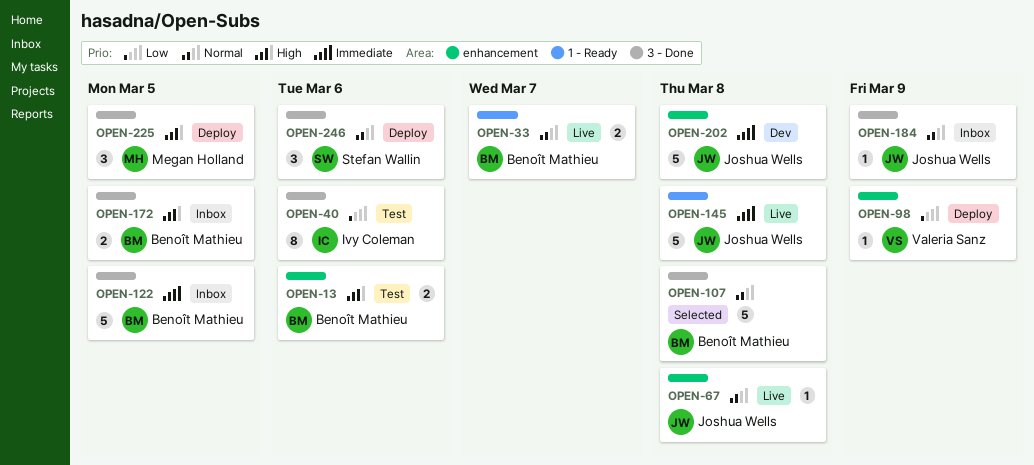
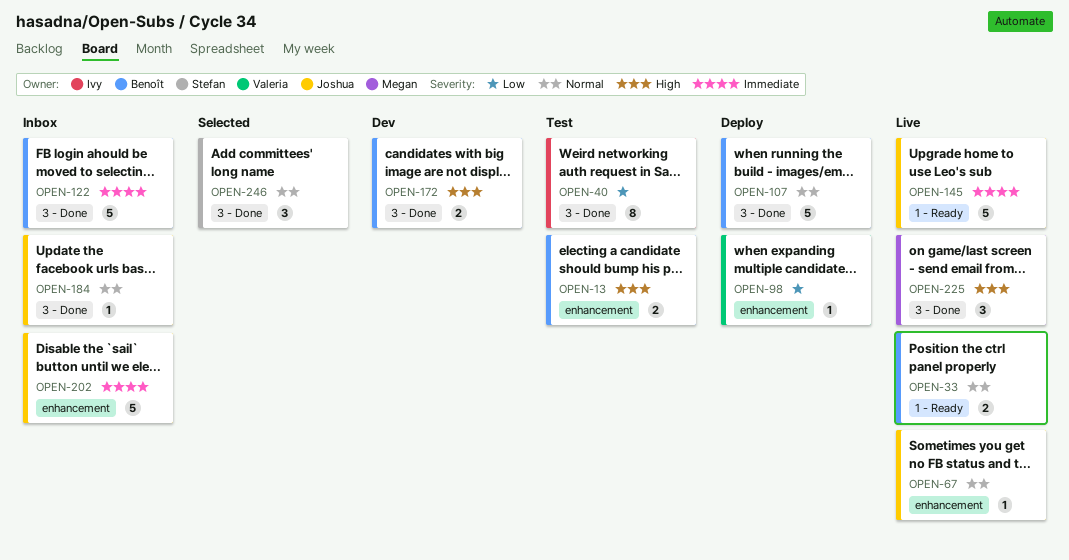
OPEN-107, status: Selected -> Deploy
OPEN-172, status: Inbox -> Dev
OPEN-202, status: Dev -> Inbox
OPEN-225, status: Deploy -> Live
OPEN-246, status: Deploy -> Selected

